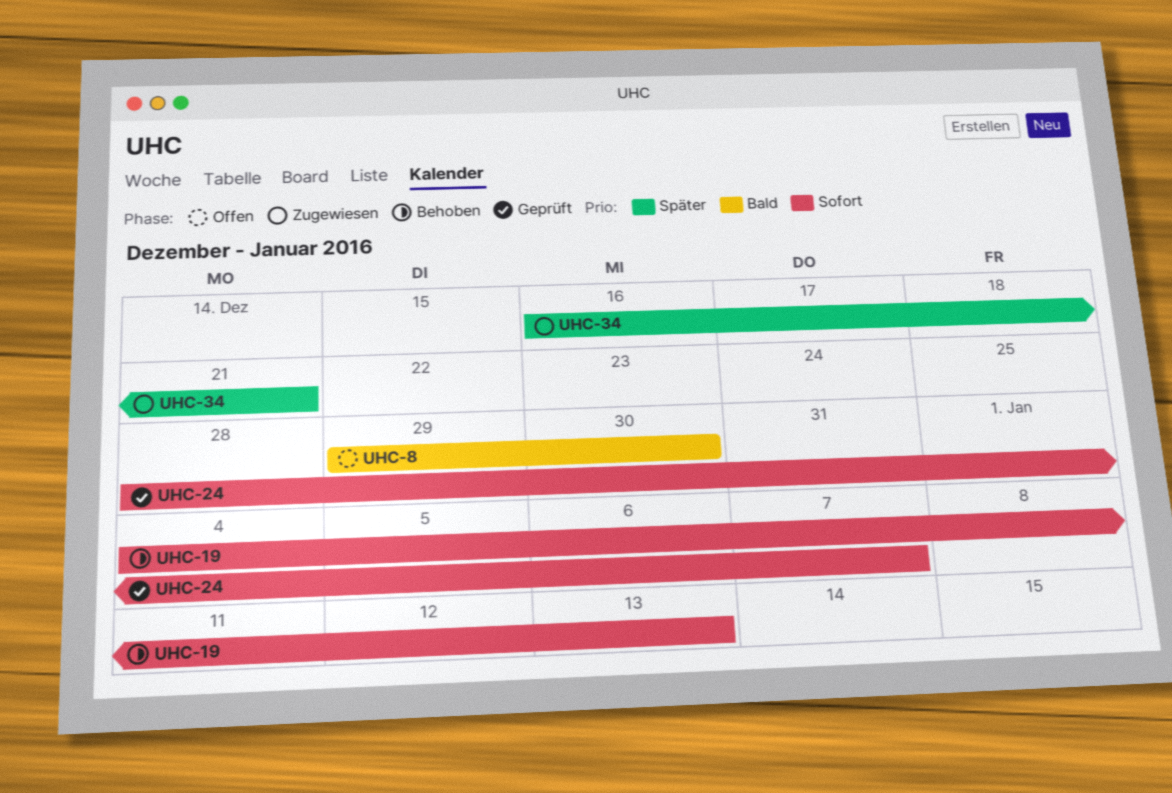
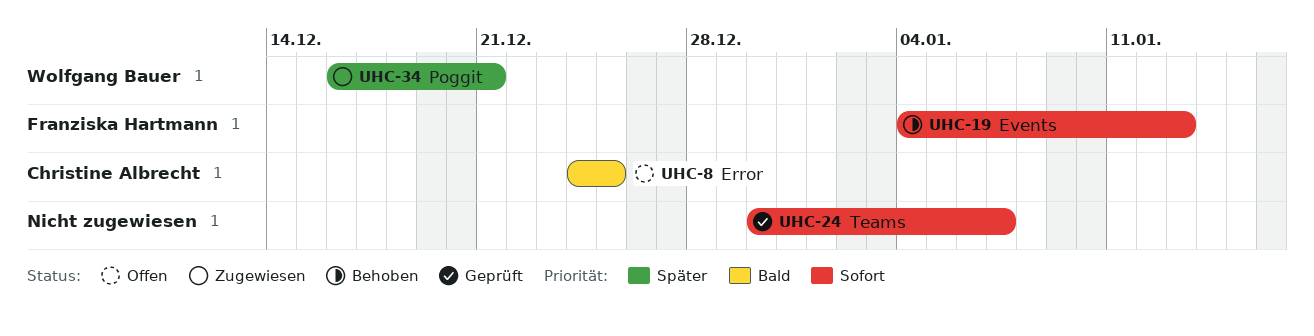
UHC-8, start: Dec 29 -> Dec 24
UHC-8, due: Dec 30 -> Dec 25
UHC-24, start: Dec 28 -> Dec 30

